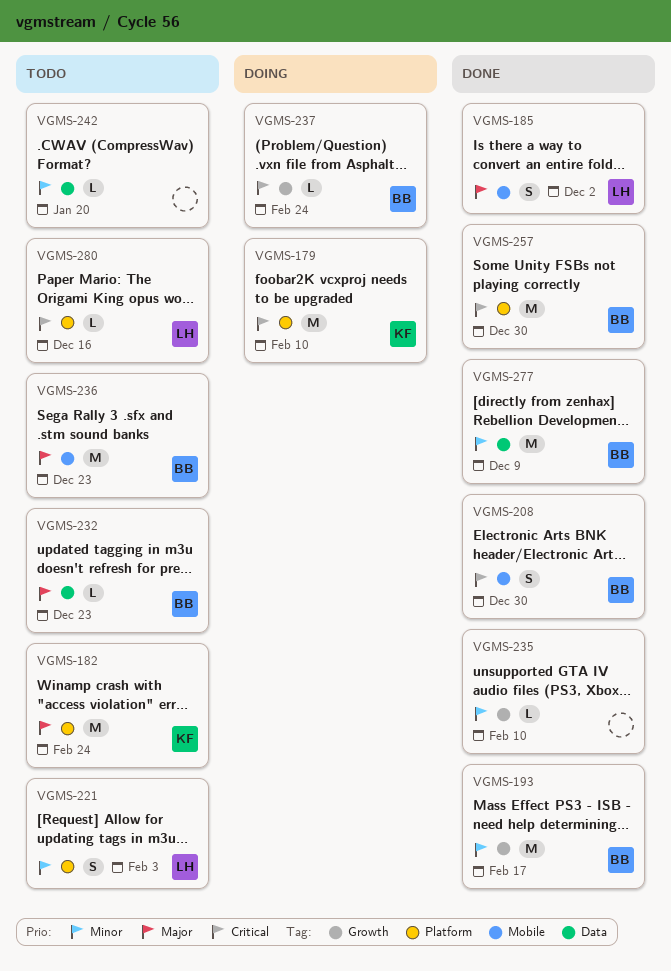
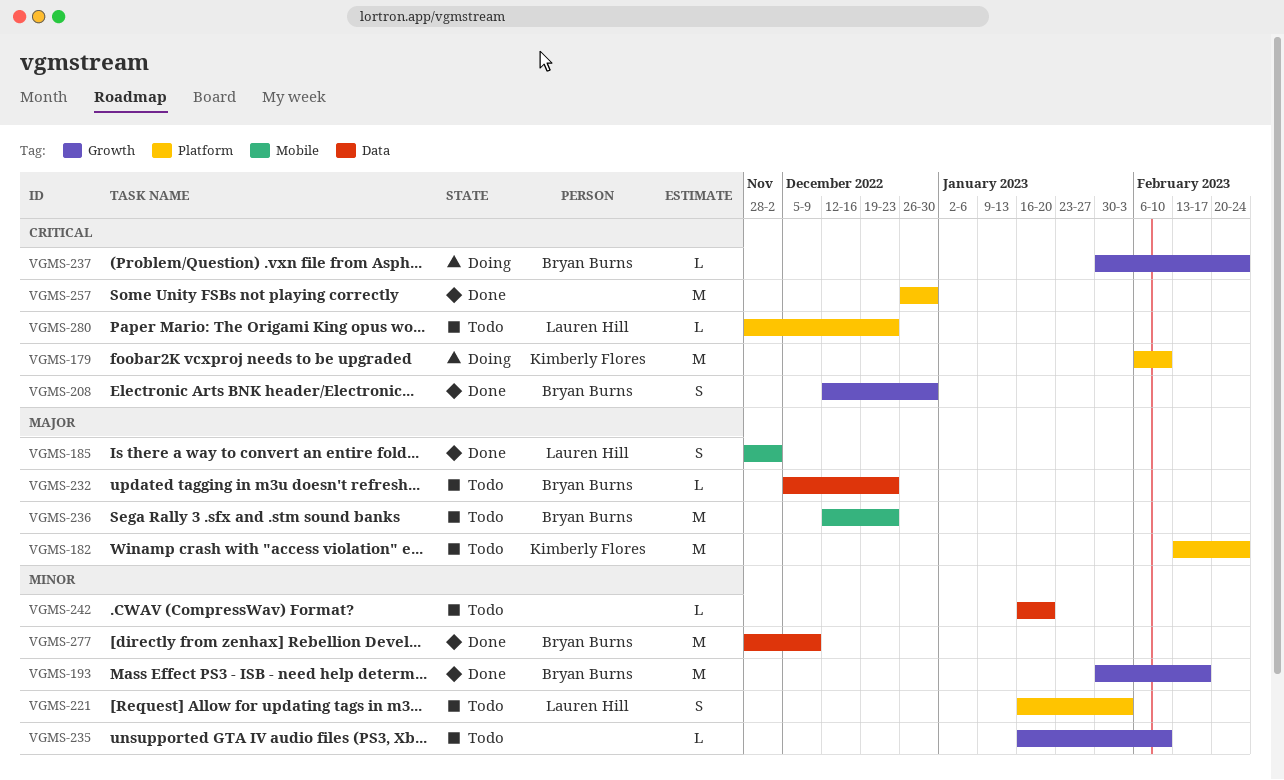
VGMS-208, label: Mobile -> Growth
VGMS-235, status: Done -> Todo
VGMS-257, owner: Bryan Burns -> none
VGMS-280, due: Dec 16 -> Dec 23

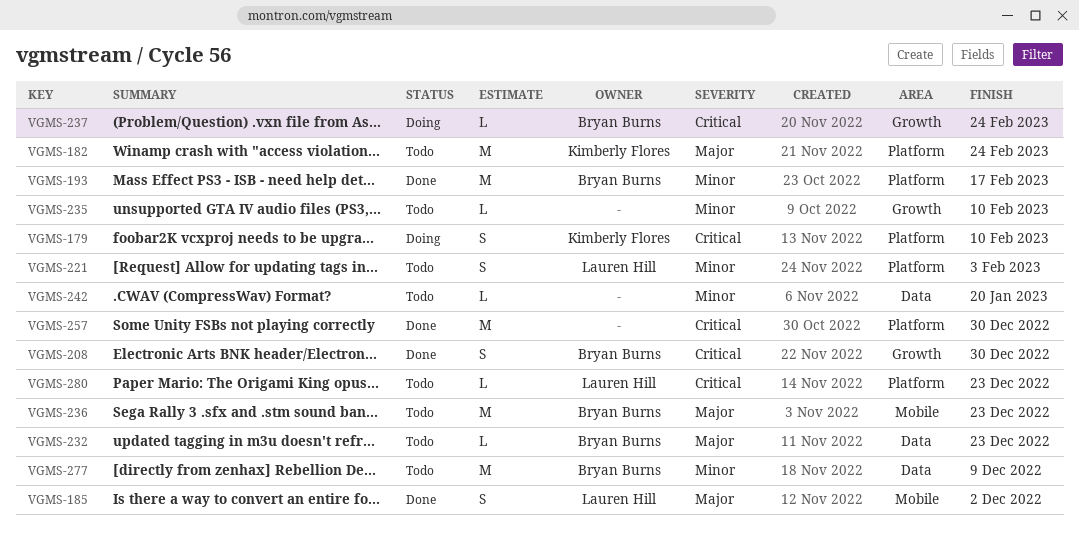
VGMS-179, estimate: M -> S
VGMS-193, label: Growth -> Platform
VGMS-277, status: Done -> Todo

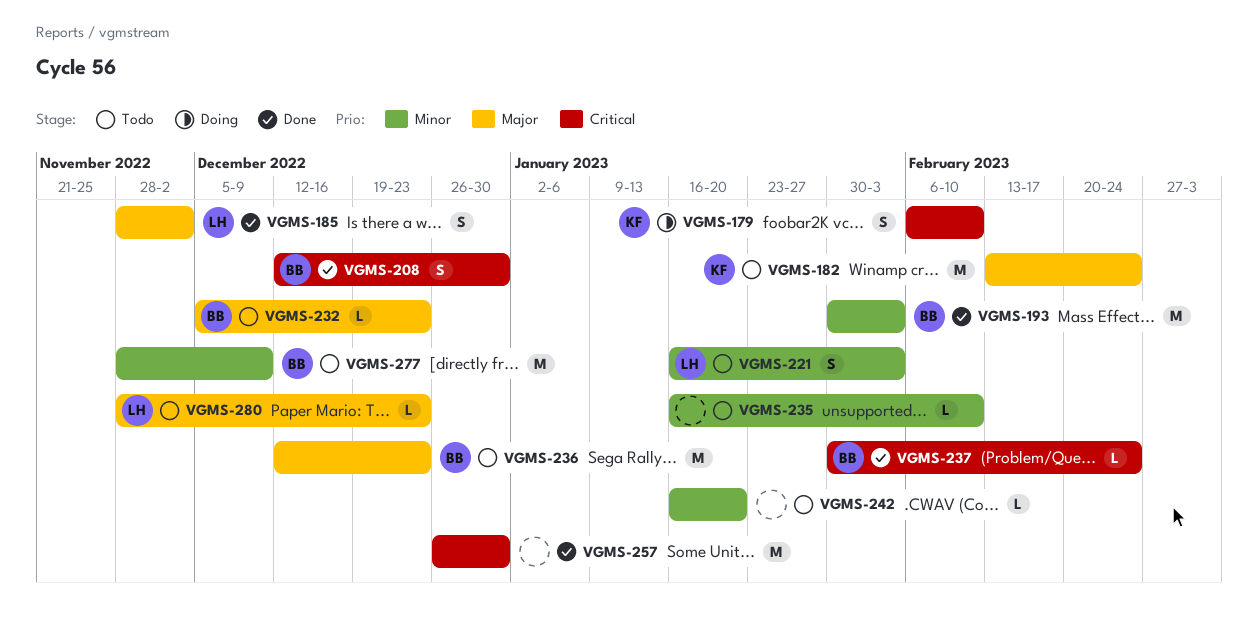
VGMS-193, due: Feb 17 -> Feb 3
VGMS-237, status: Doing -> Done
VGMS-280, priority: Critical -> Major

